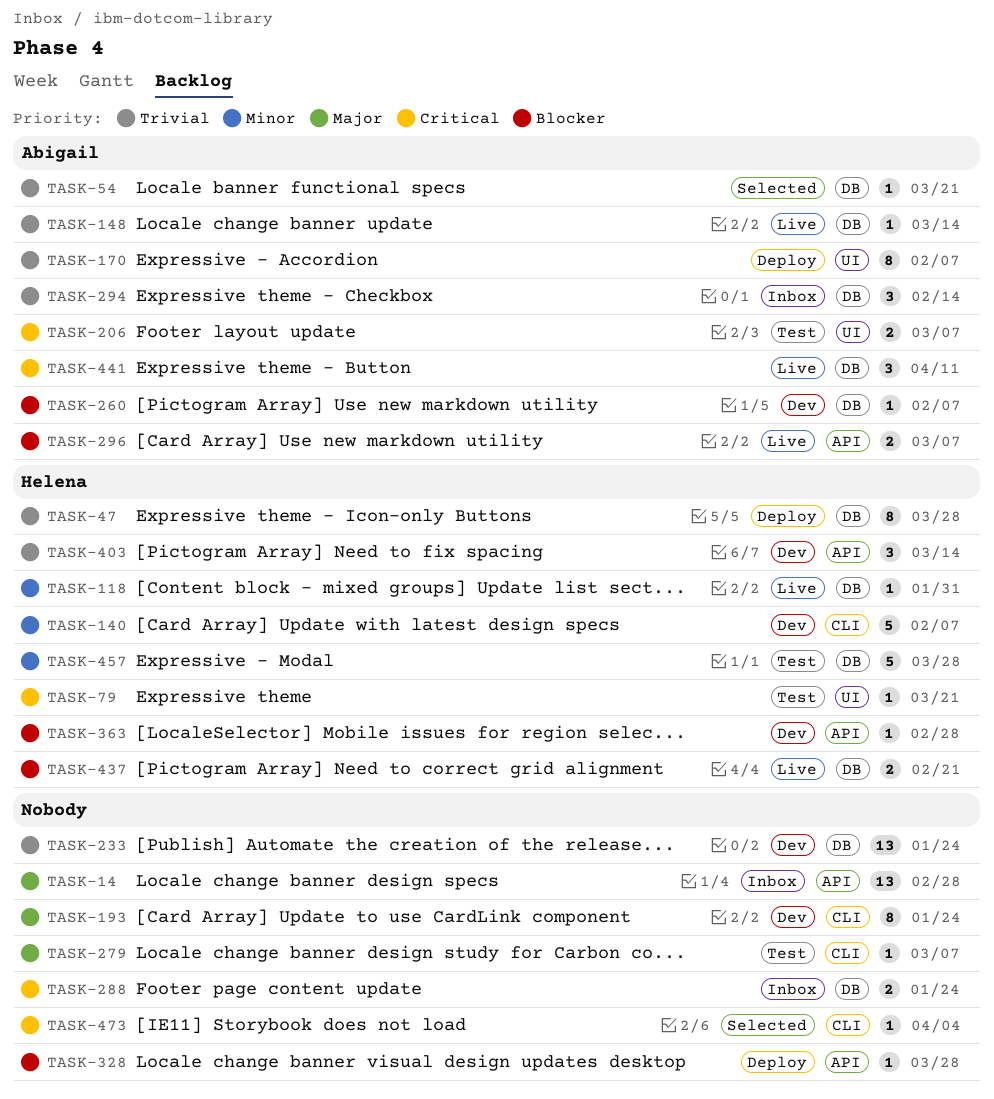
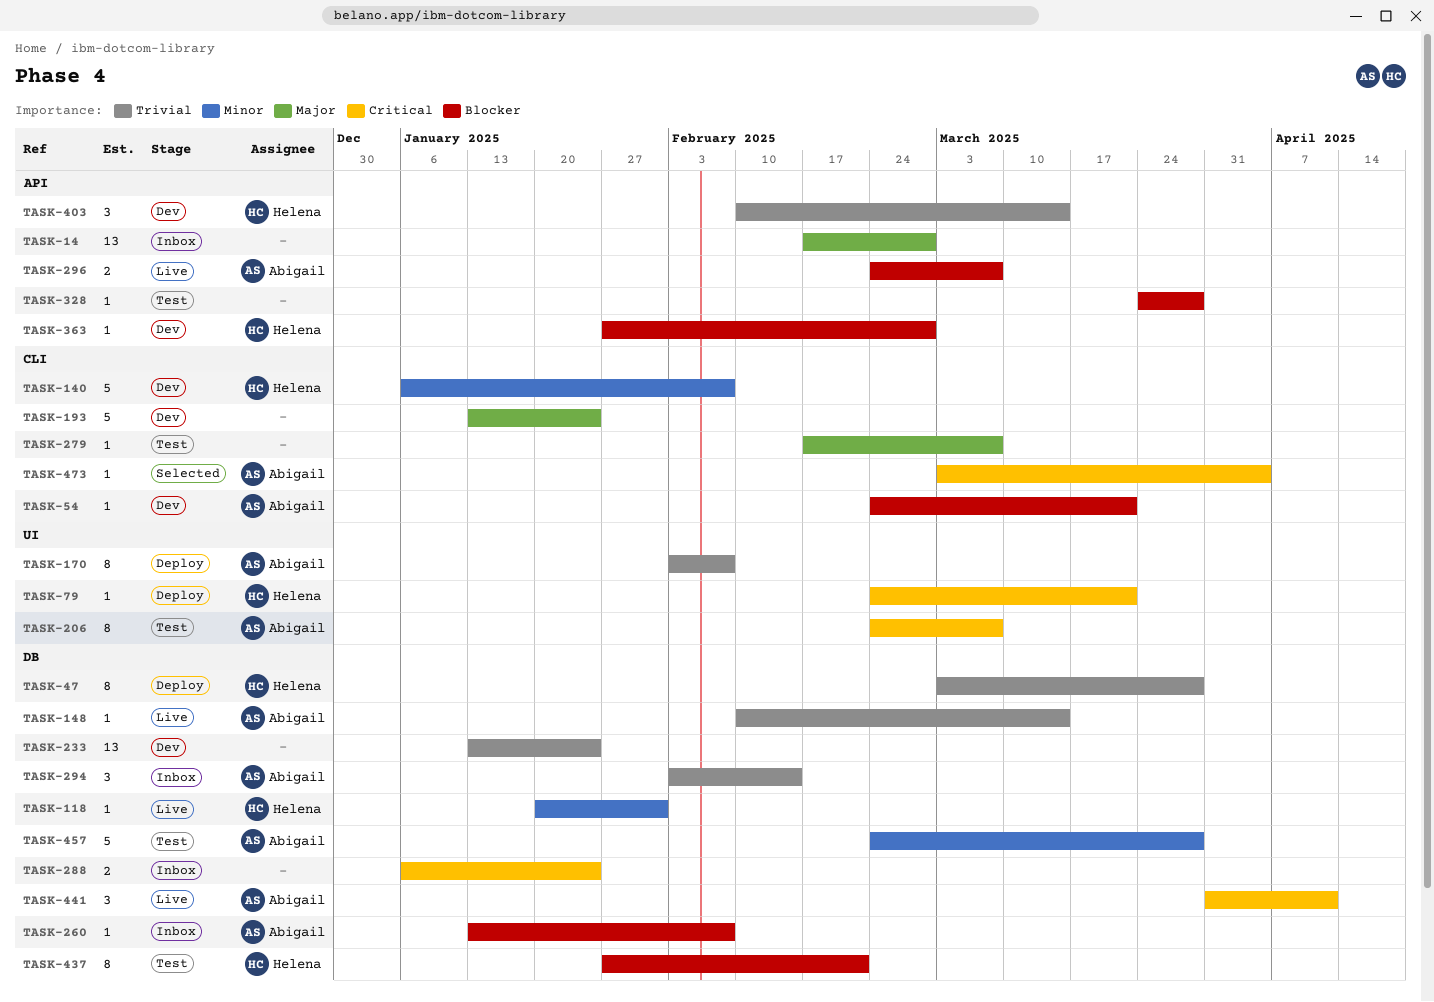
TASK-54, status: Selected -> Dev
TASK-54, priority: Trivial -> Blocker
TASK-54, label: DB -> CLI
TASK-79, status: Test -> Deploy
TASK-193, estimate: 8 -> 5
TASK-206, estimate: 2 -> 8
TASK-260, status: Dev -> Inbox
TASK-328, status: Deploy -> Test
TASK-437, status: Live -> Test
TASK-437, estimate: 2 -> 8
TASK-457, owner: Helena -> Abigail
TASK-473, owner: none -> Abigail

